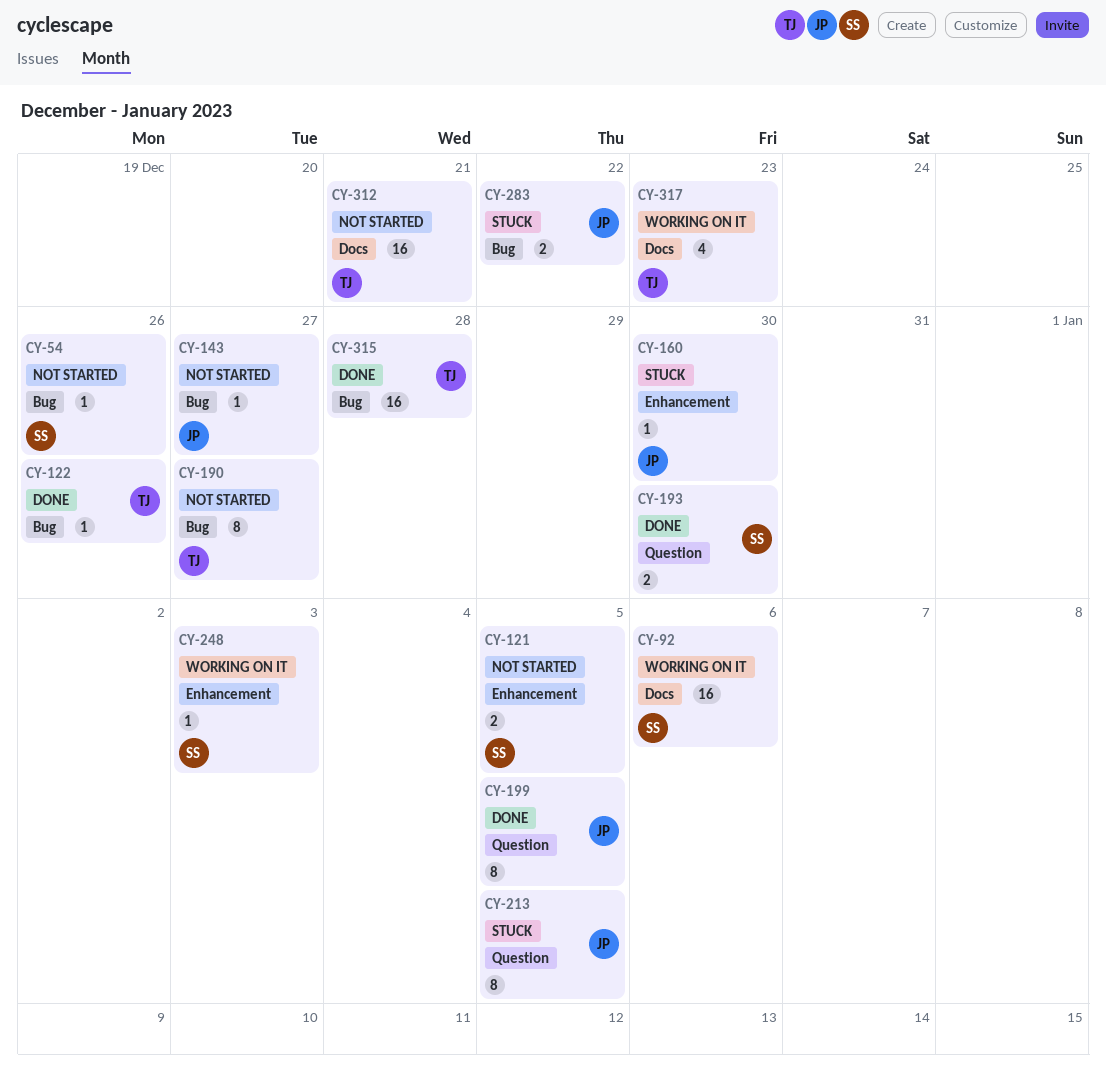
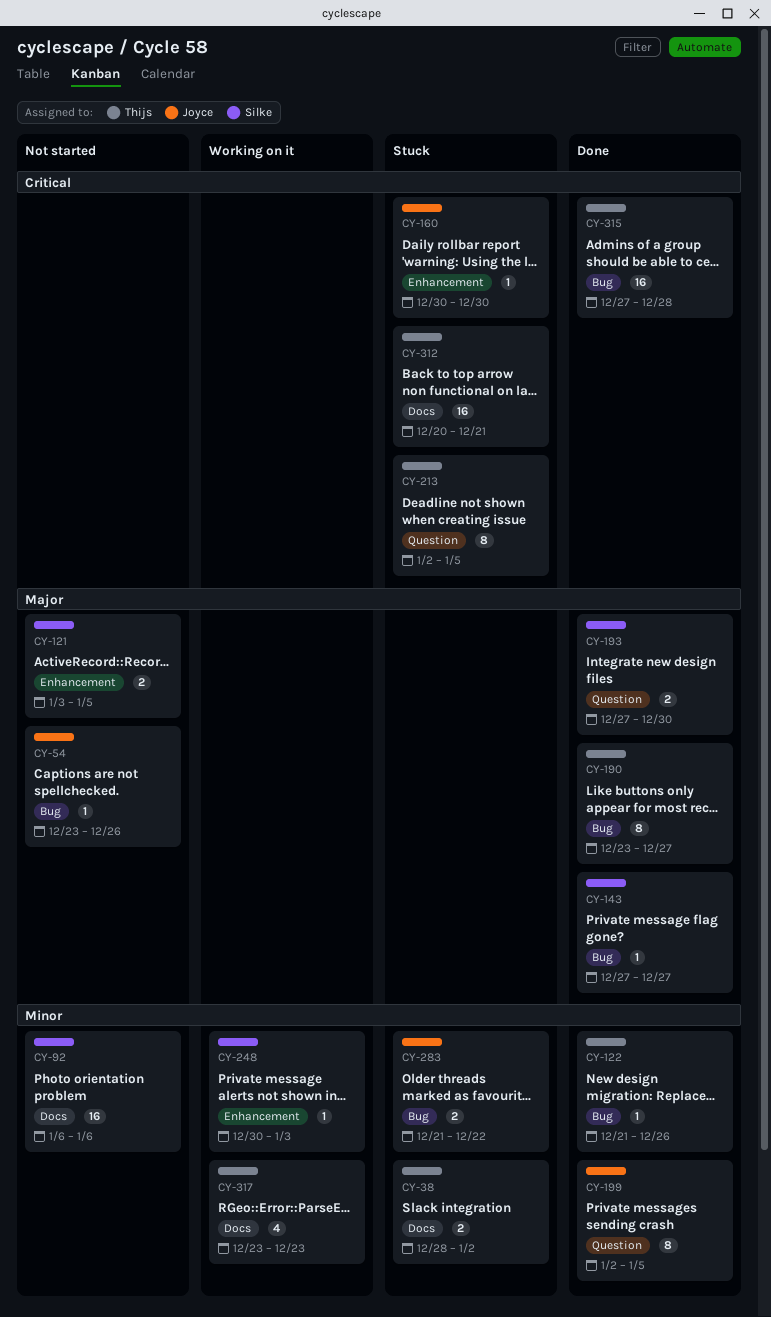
CY-38: none -> present
CY-54, owner: Silke -> Joyce
CY-92, status: Working on it -> Not started
CY-143, status: Not started -> Done
CY-143, owner: Joyce -> Silke
CY-190, status: Not started -> Done
CY-213, owner: Joyce -> Thijs
CY-312, status: Not started -> Stuck

